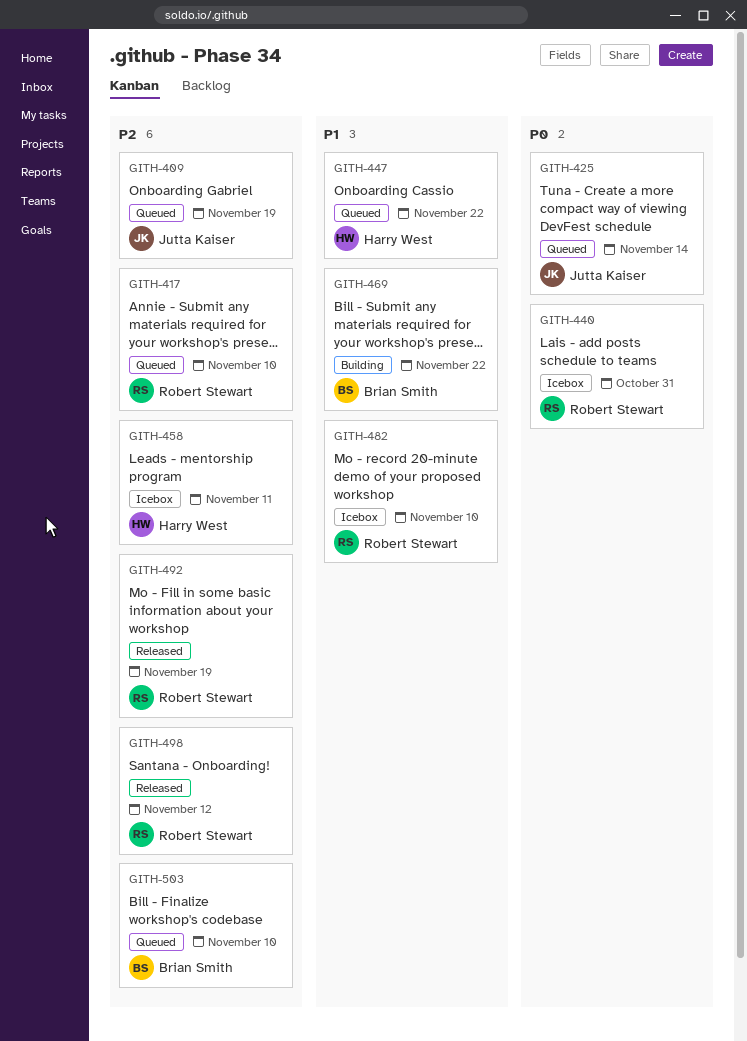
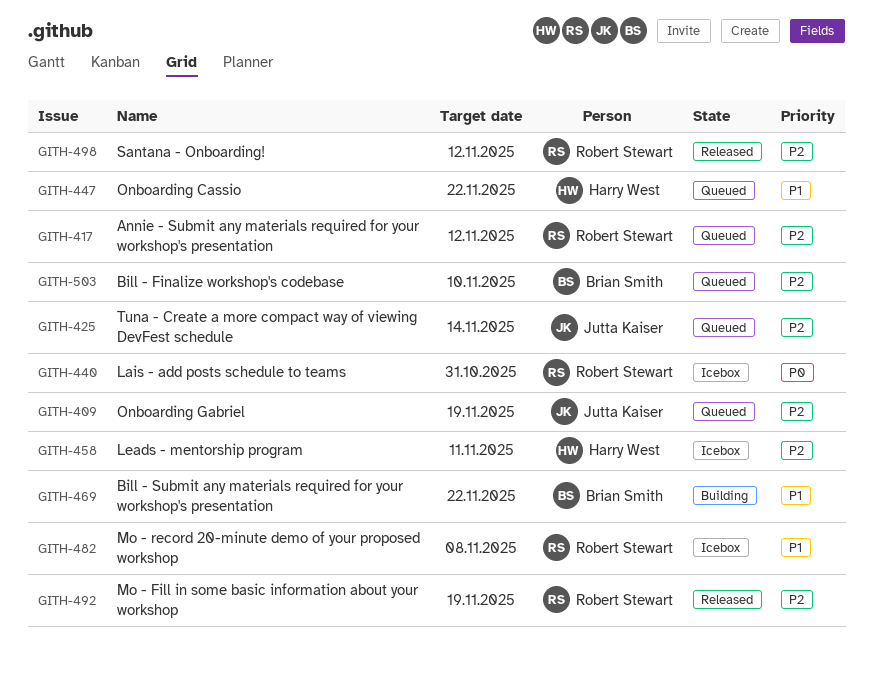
GITH-417, due: Nov 10 -> Nov 12
GITH-425, priority: P0 -> P2
GITH-482, due: Nov 10 -> Nov 8

